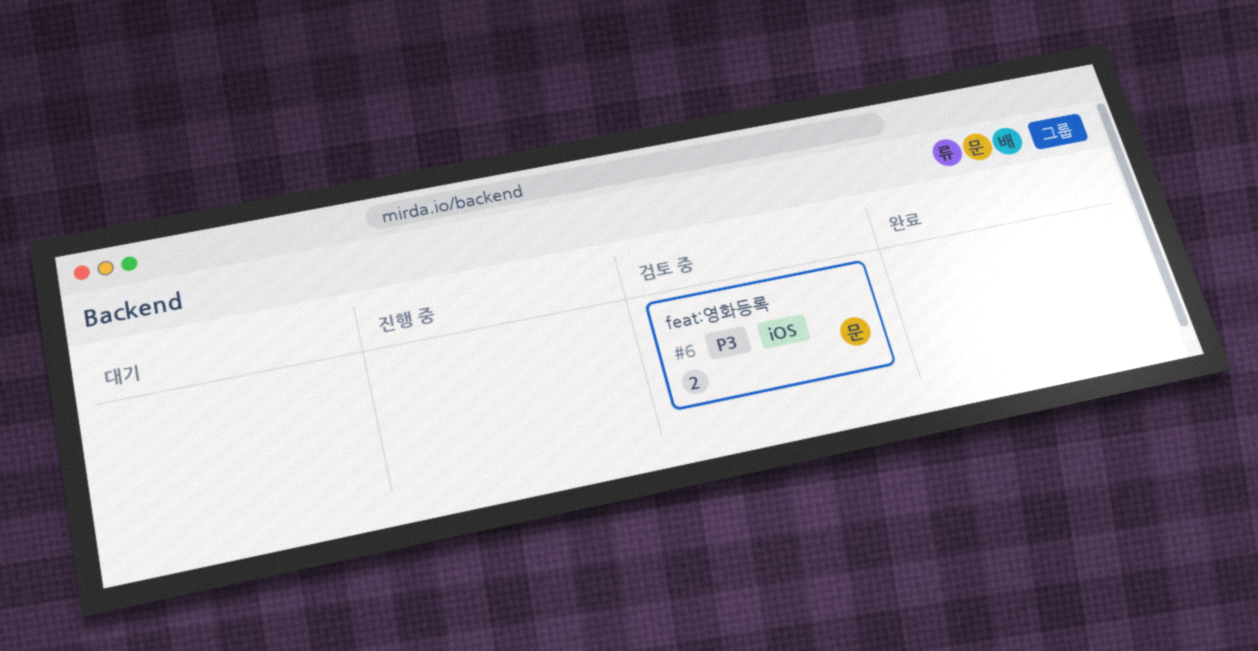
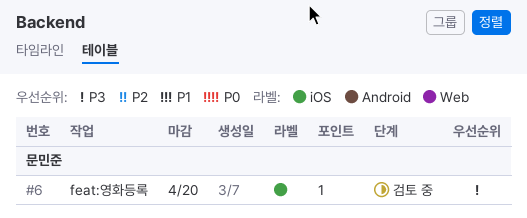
#6, estimate: 2 -> 1

